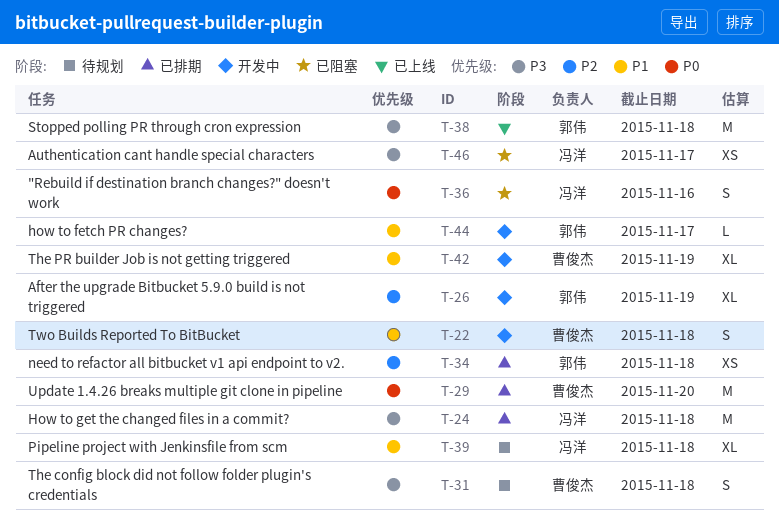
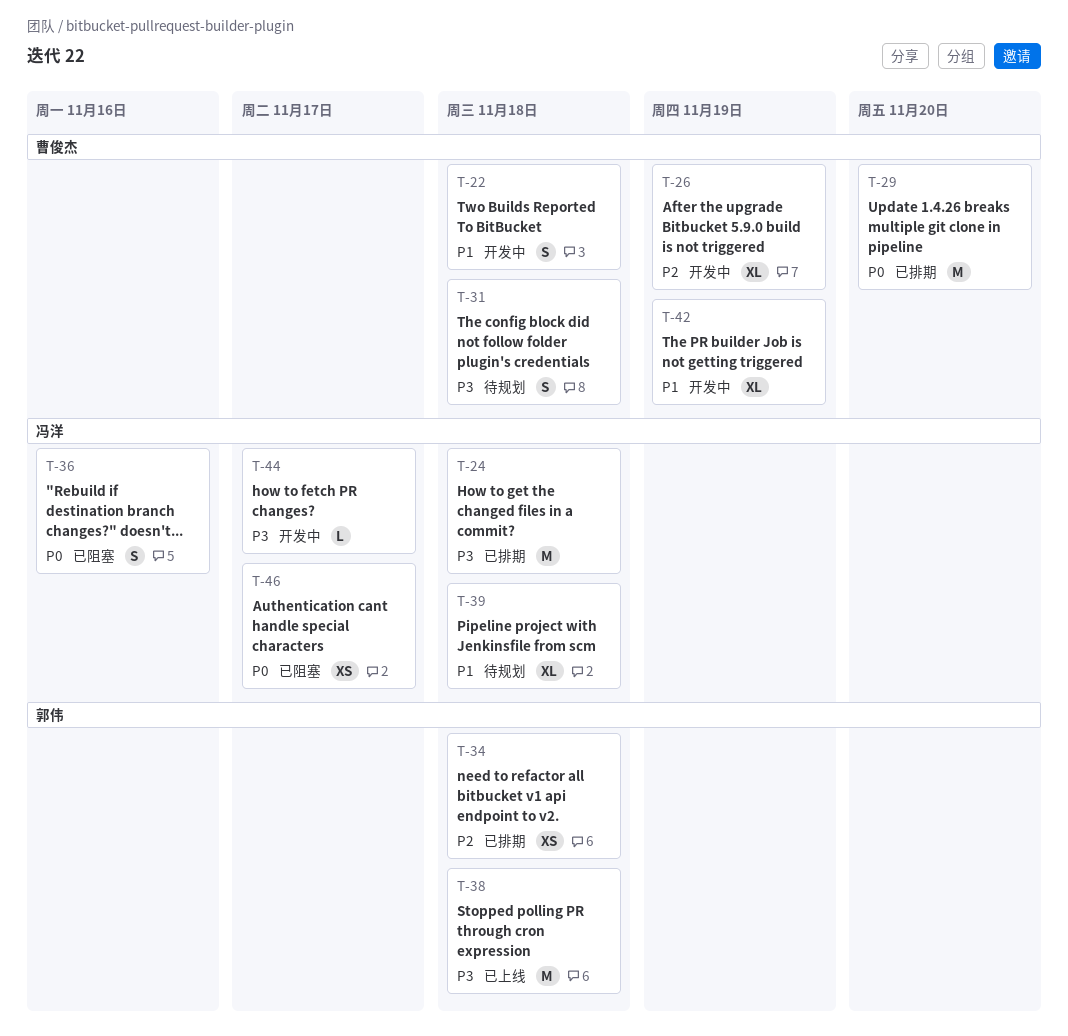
T-26, owner: 郭伟 -> 曹俊杰
T-44, owner: 郭伟 -> 冯洋
T-44, priority: P1 -> P3
T-46, priority: P3 -> P0

